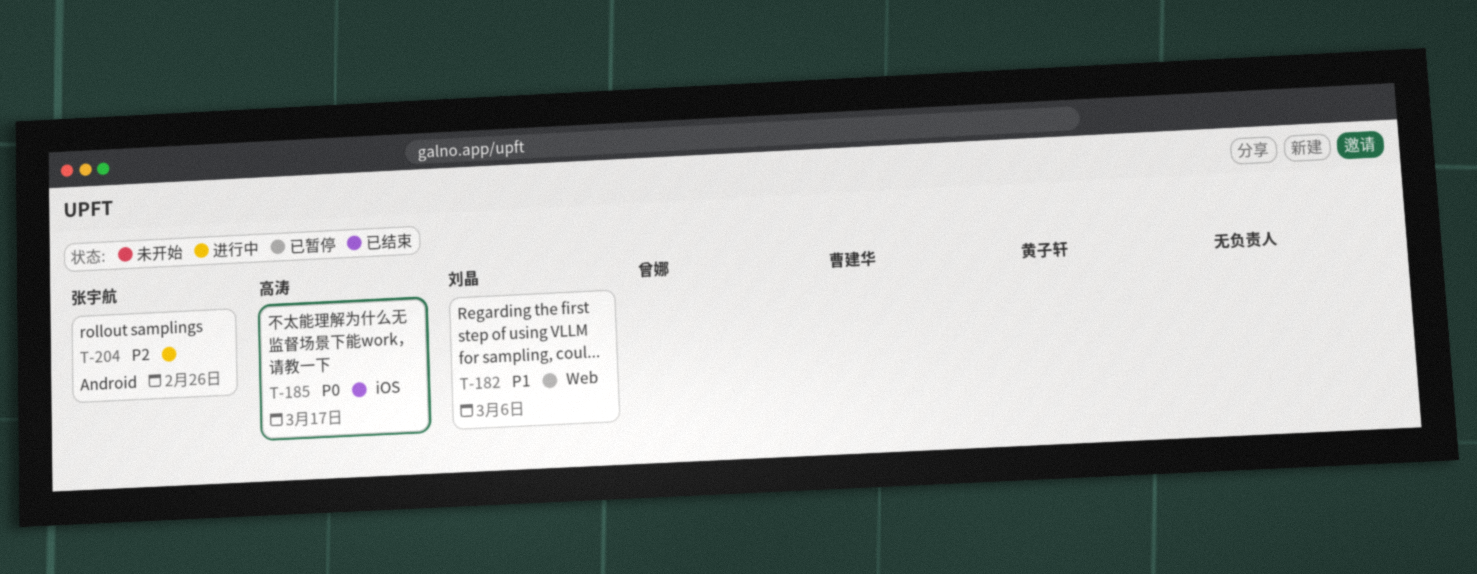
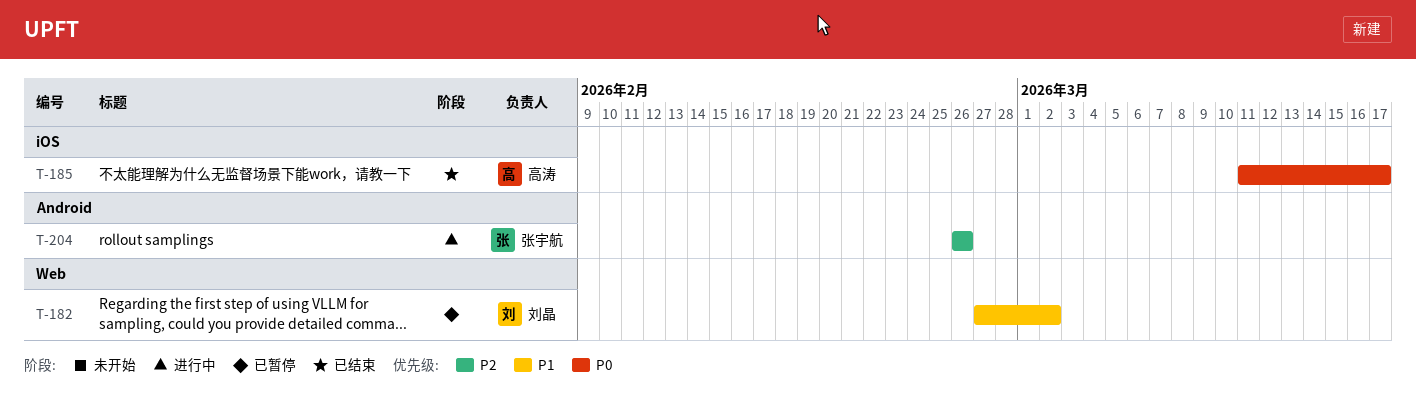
T-182, due: Mar 6 -> Mar 2

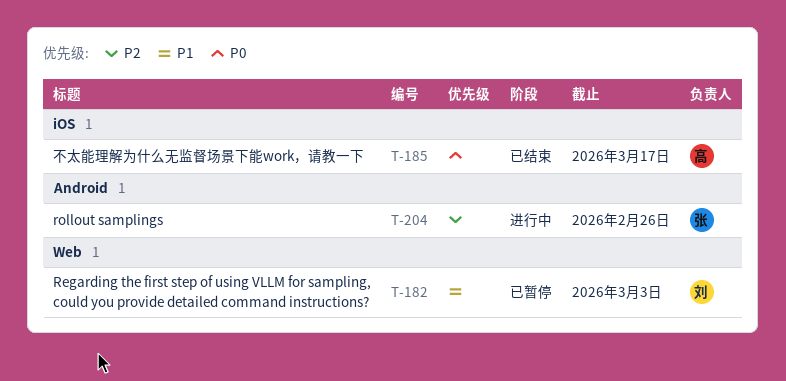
T-182, due: Mar 2 -> Mar 3

